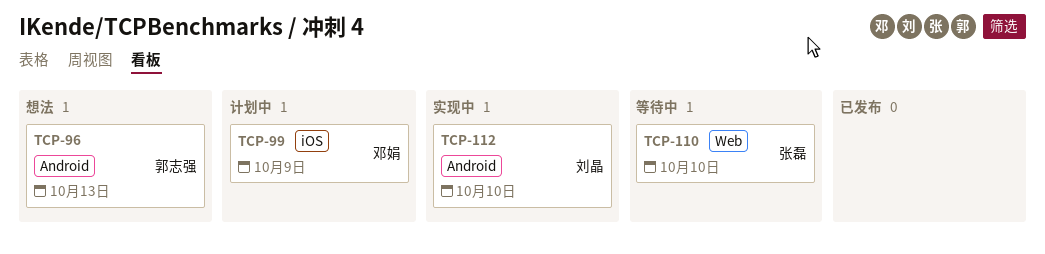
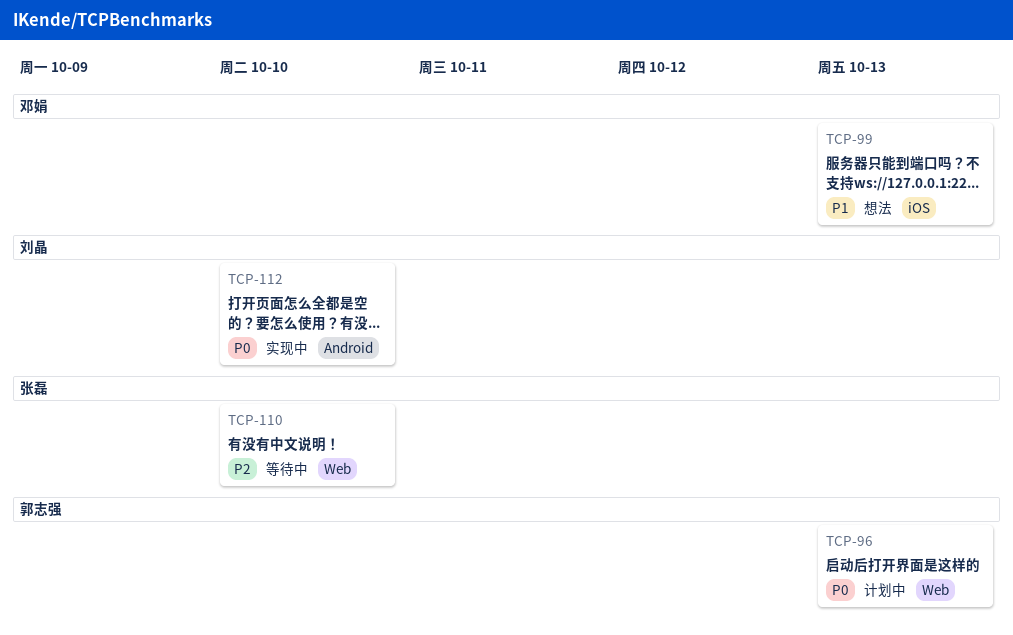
TCP-96, status: 想法 -> 计划中
TCP-96, label: Android -> Web
TCP-99, status: 计划中 -> 想法
TCP-99, due: Oct 9 -> Oct 13

